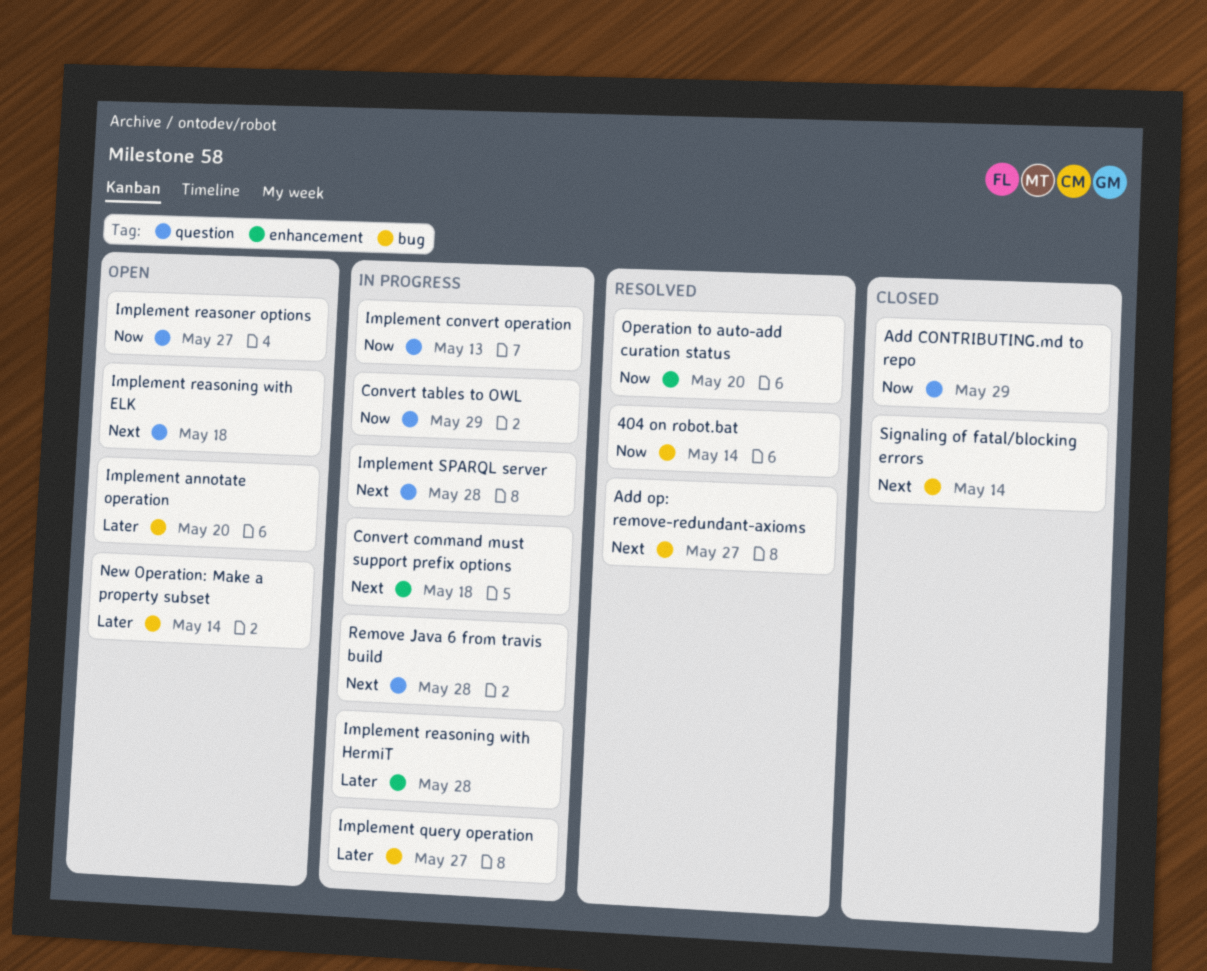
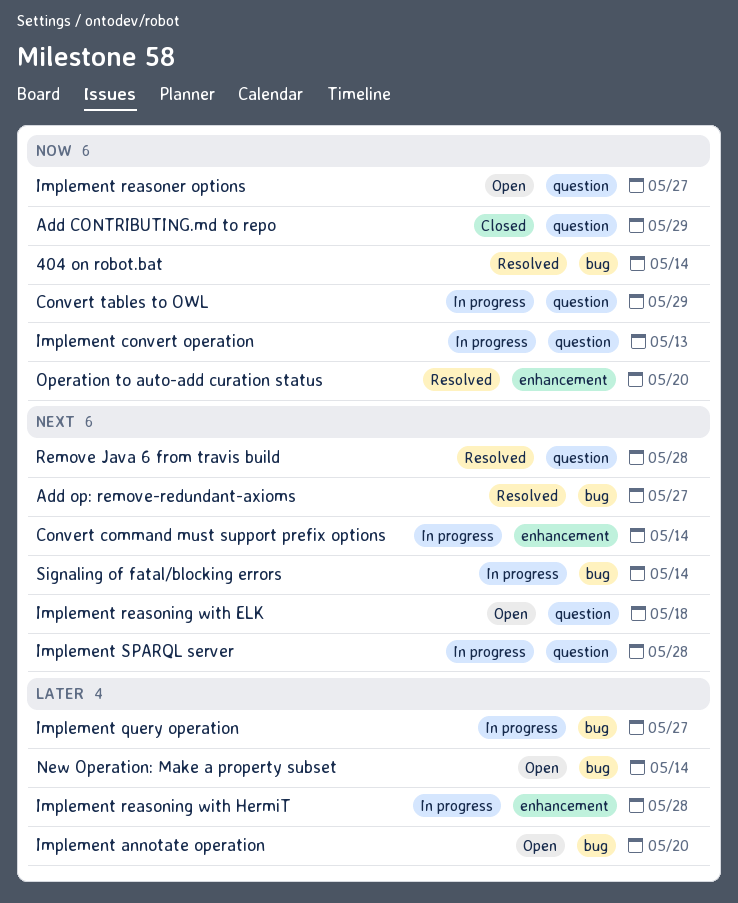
Convert command must support prefix options, due: May 18 -> May 14
Remove Java 6 from travis build, status: In progress -> Resolved
Signaling of fatal/blocking errors, status: Closed -> In progress

